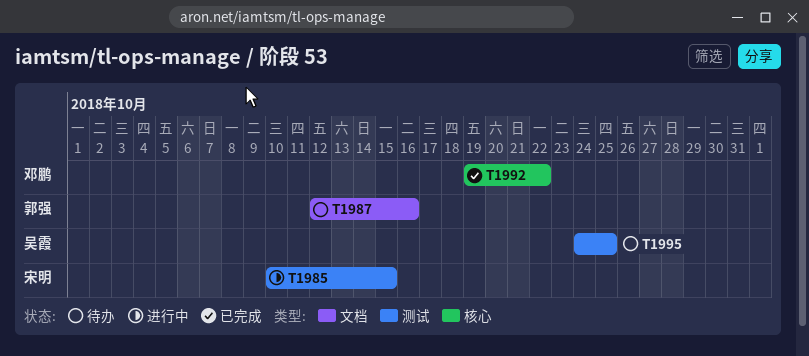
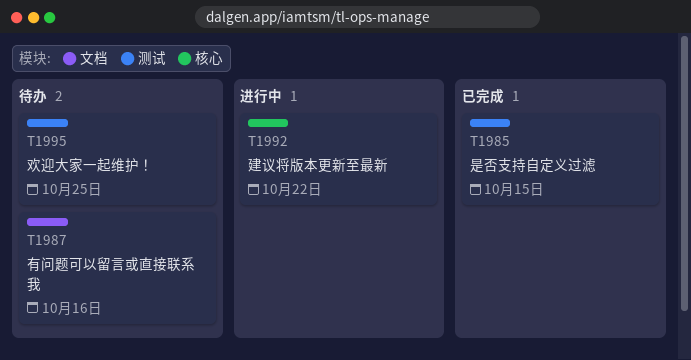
T1985, status: 进行中 -> 已完成
T1992, status: 已完成 -> 进行中

